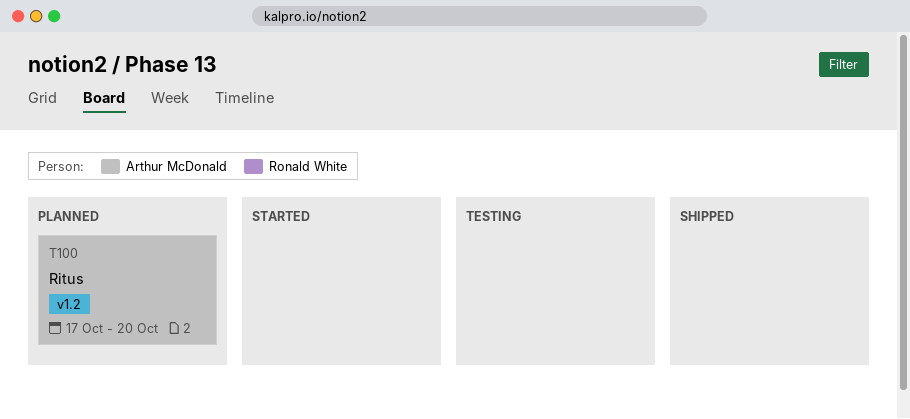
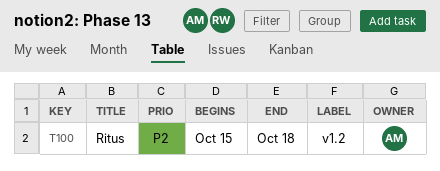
T100, start: Oct 17 -> Oct 15
T100, due: Oct 20 -> Oct 18

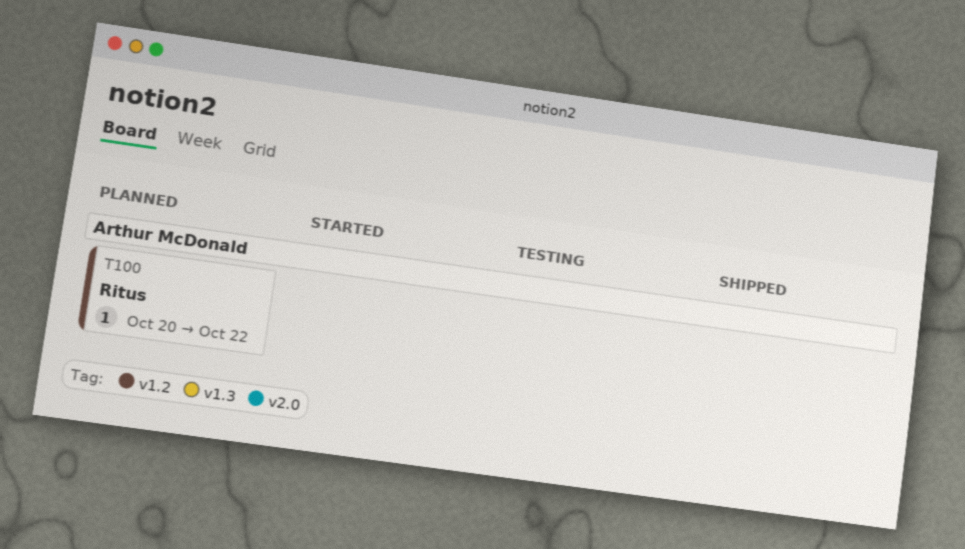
T100, start: Oct 15 -> Oct 20
T100, due: Oct 18 -> Oct 22

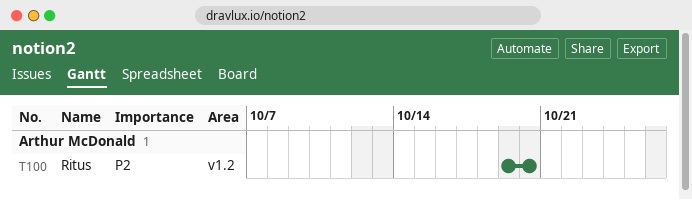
T100, start: Oct 20 -> Oct 19
T100, due: Oct 22 -> Oct 20

